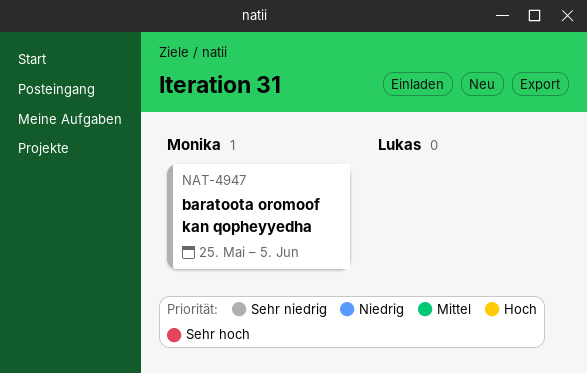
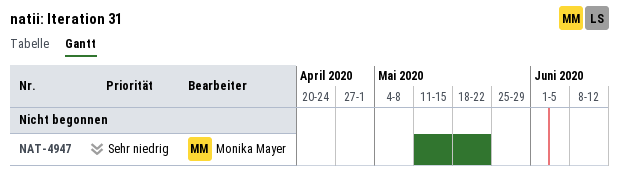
NAT-4947, start: May 25 -> May 11
NAT-4947, due: Jun 5 -> May 22

